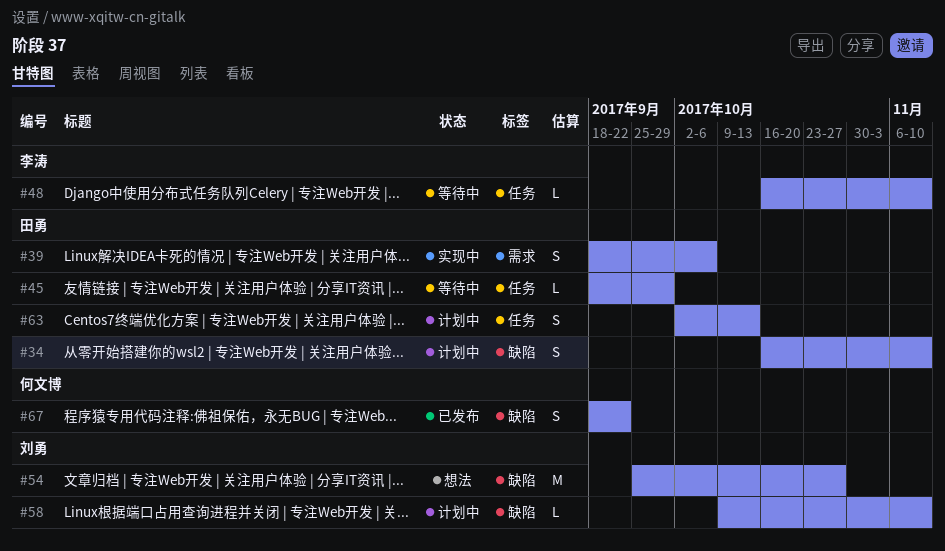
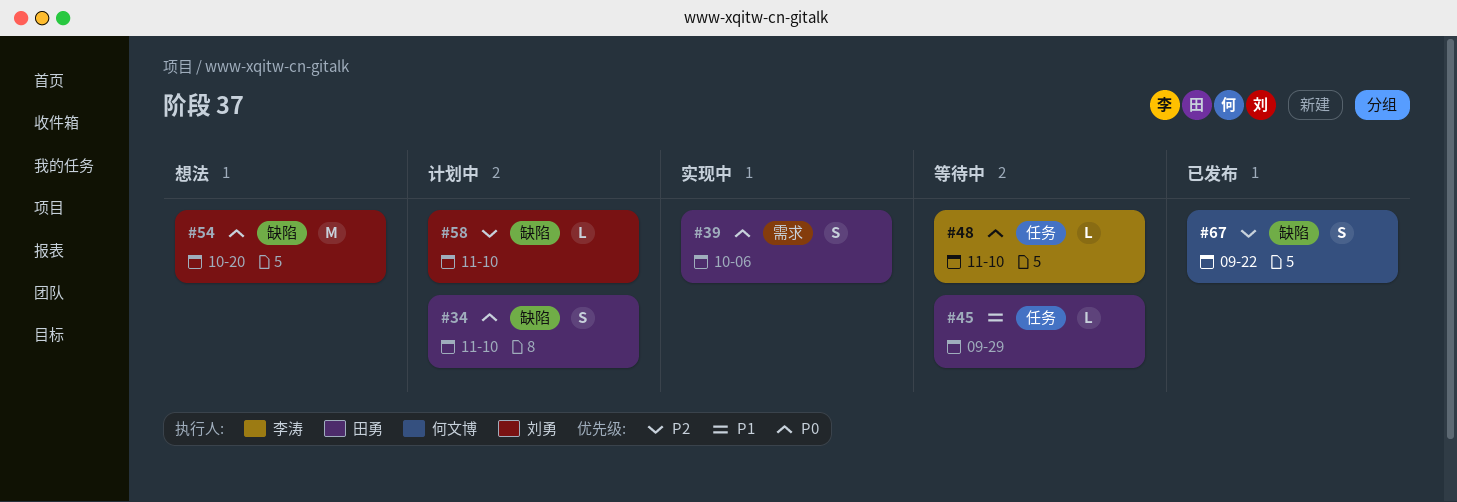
#54, due: Oct 27 -> Oct 20
#63: present -> none

